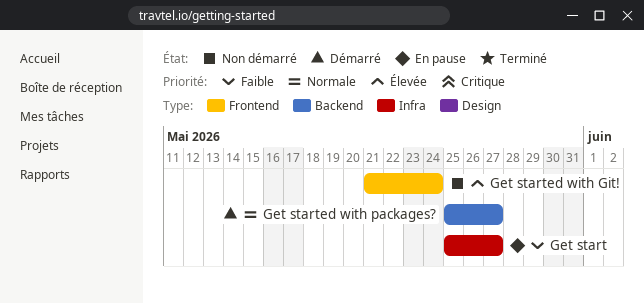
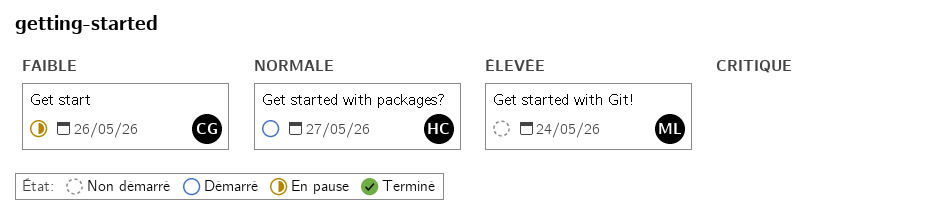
Get start, due: May 27 -> May 26

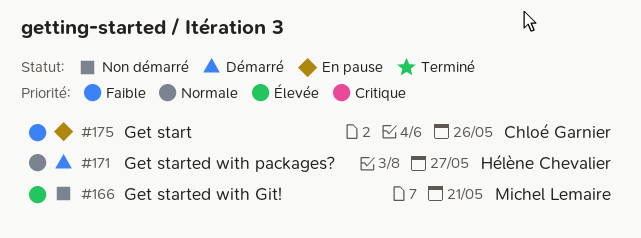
Get started with Git!, due: May 24 -> May 21

